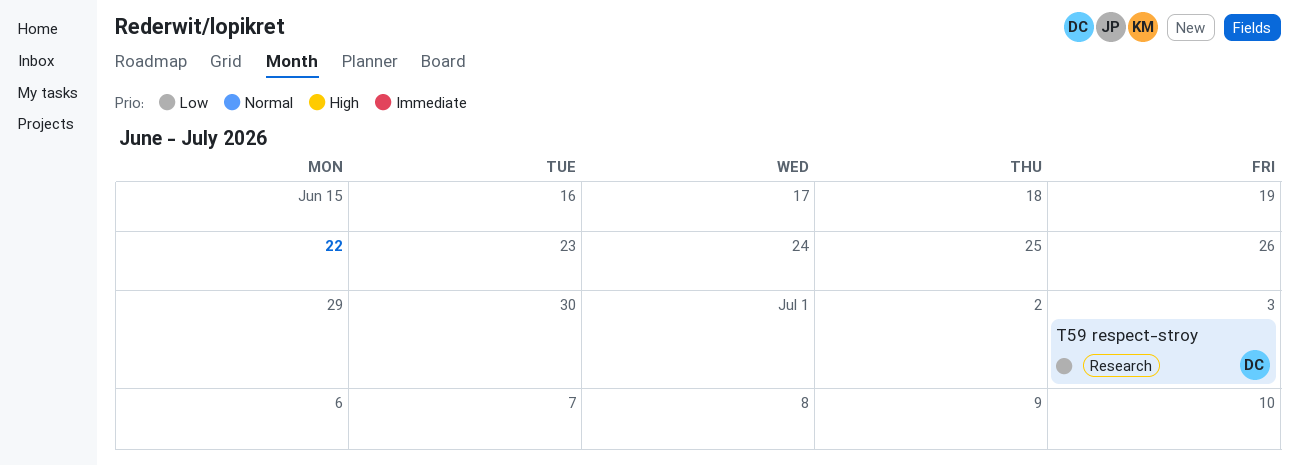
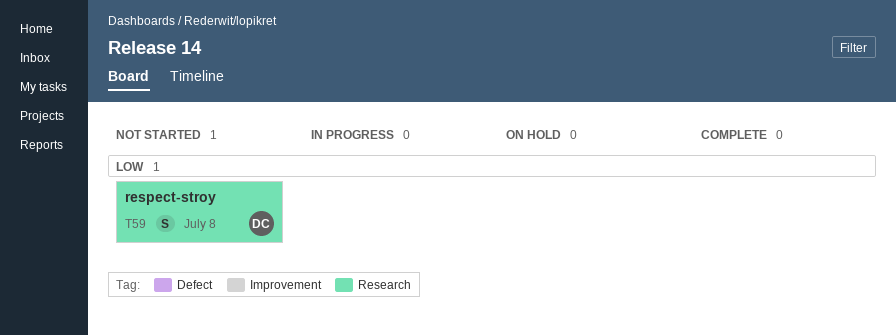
T59, due: Jul 3 -> Jul 8

